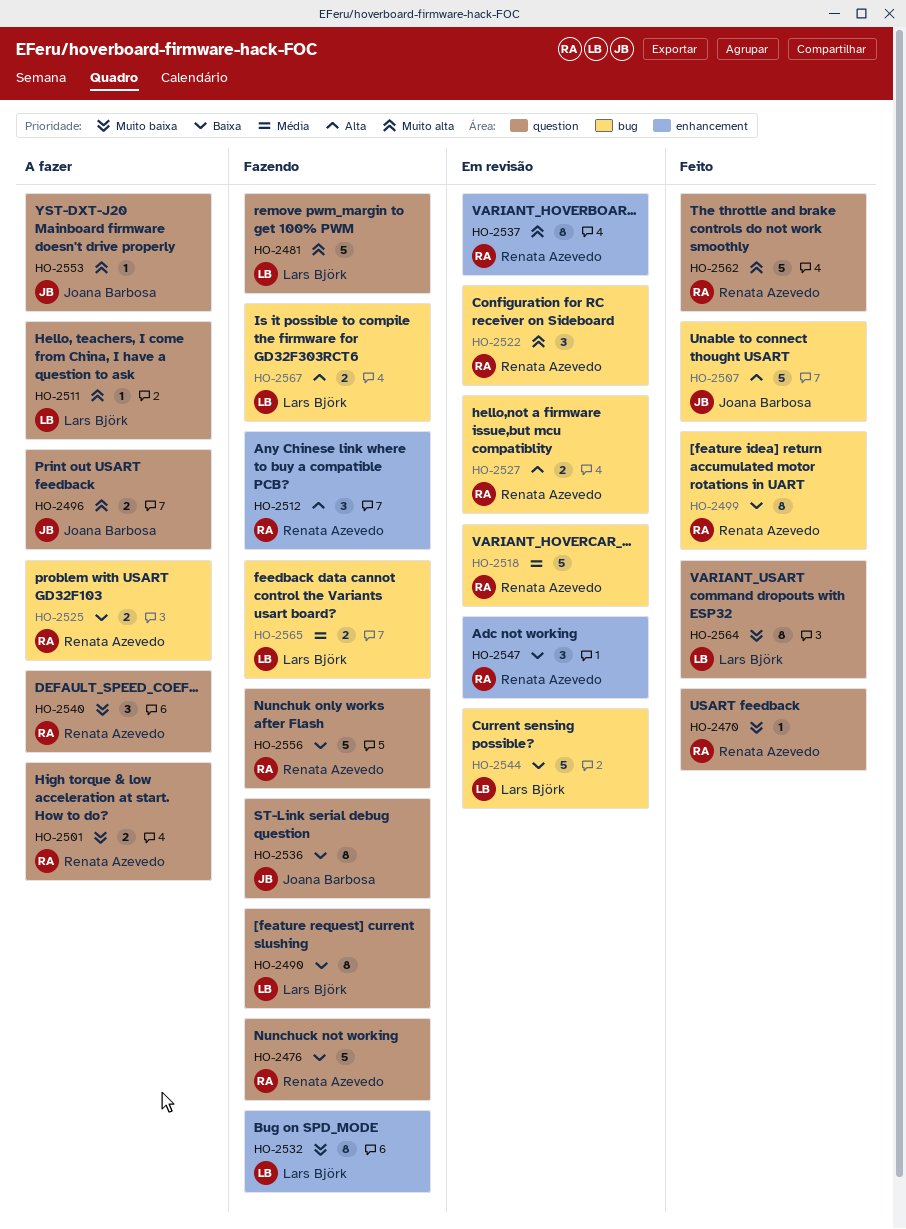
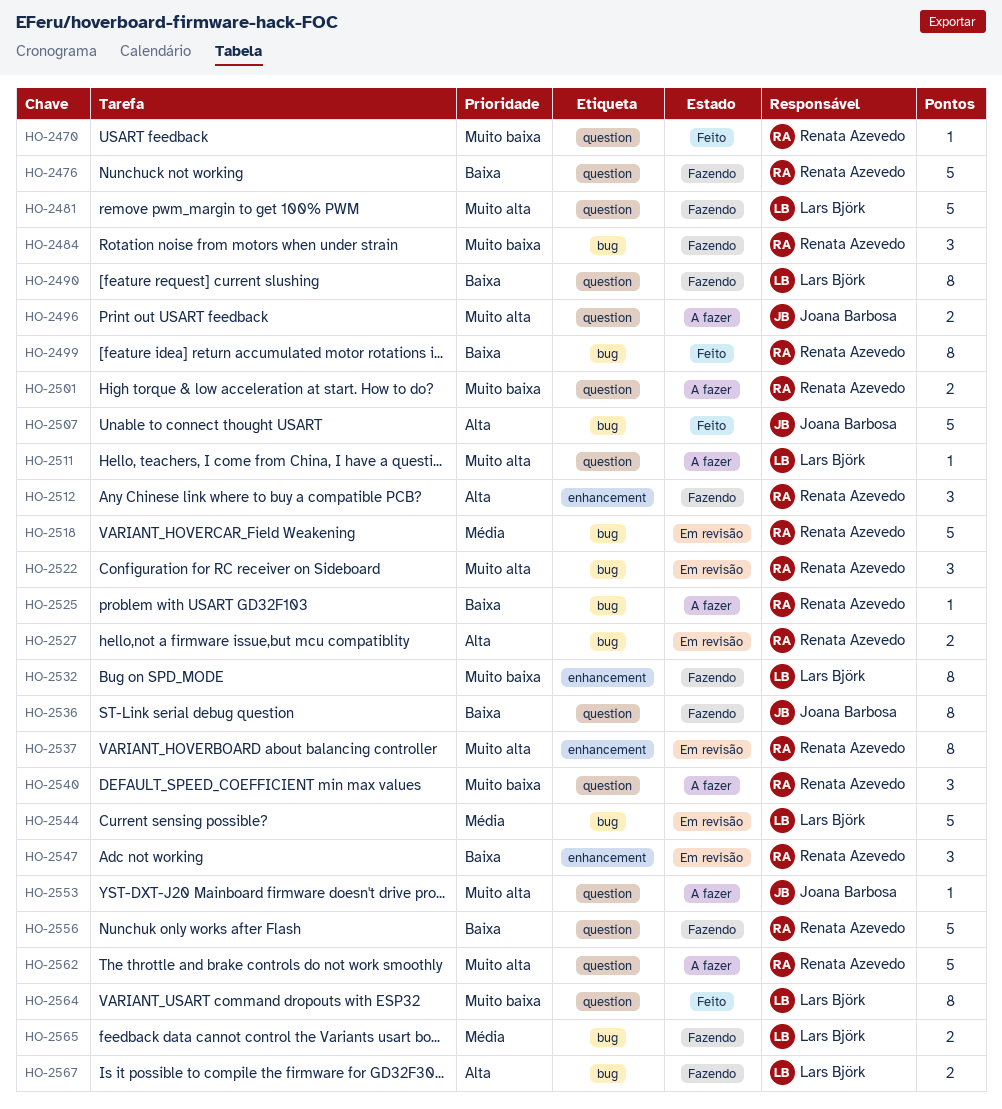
HO-2484: none -> present
HO-2525, estimate: 2 -> 1
HO-2544, priority: Baixa -> Média
HO-2562, status: Feito -> A fazer

